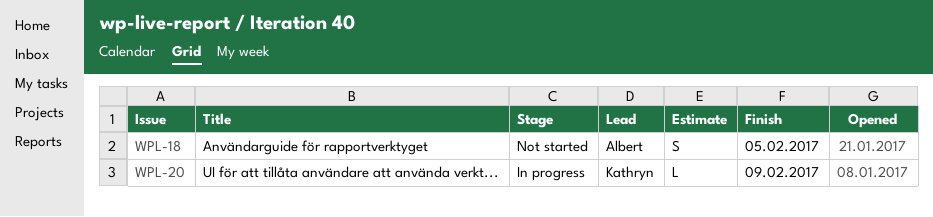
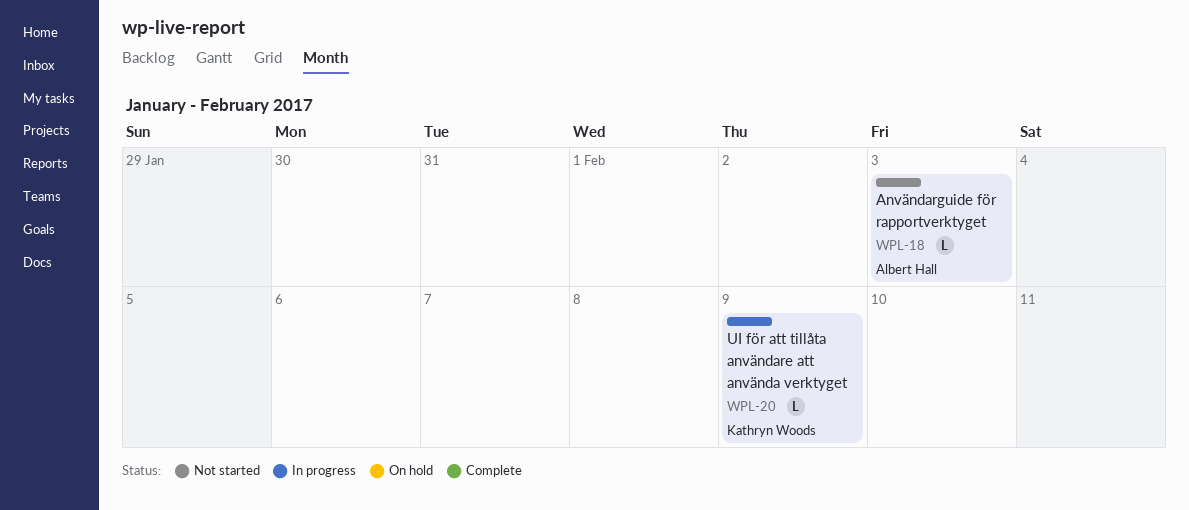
WPL-18, estimate: S -> L
WPL-18, due: Feb 5 -> Feb 3

